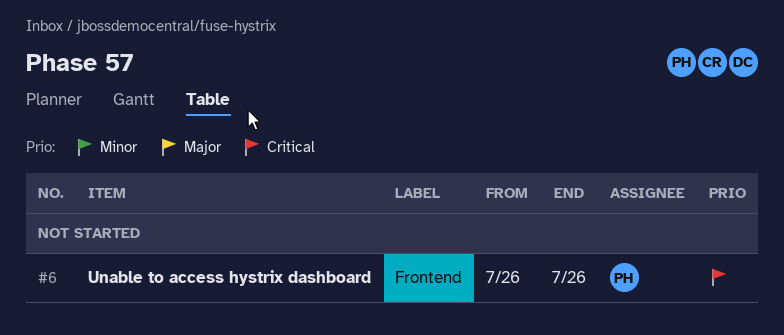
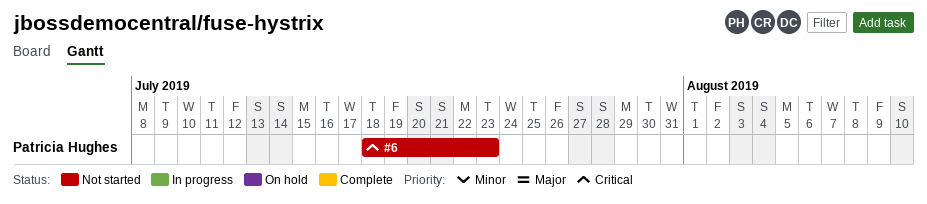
#6, start: Jul 26 -> Jul 18
#6, due: Jul 26 -> Jul 23

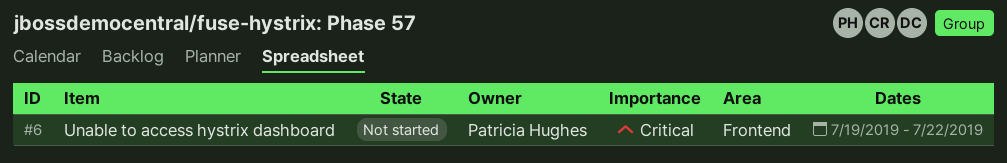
#6, start: Jul 18 -> Jul 19
#6, due: Jul 23 -> Jul 22

